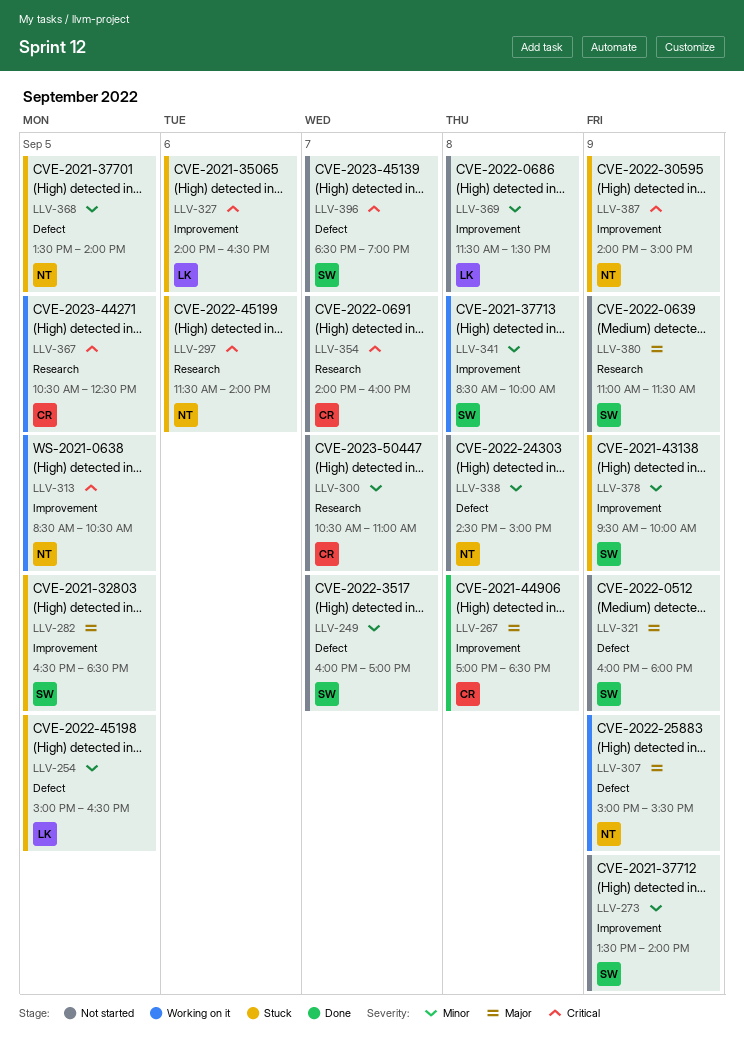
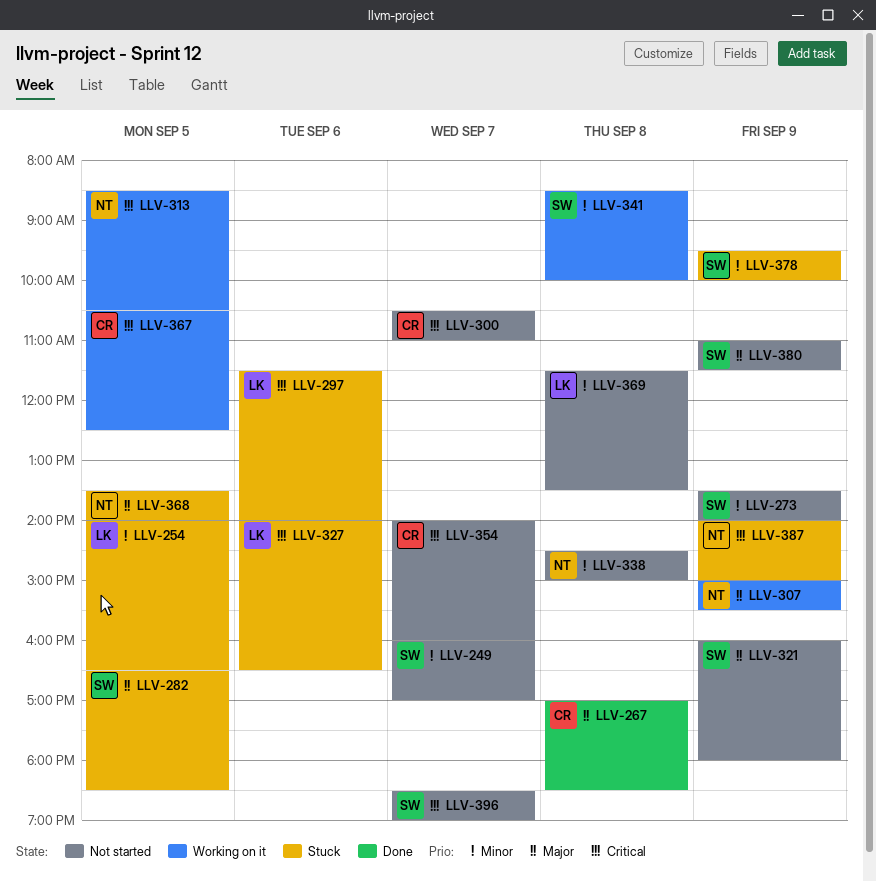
LLV-254, begins: 15:00 -> 14:00
LLV-297, owner: NT -> LK
LLV-300, priority: Minor -> Critical
LLV-368, priority: Minor -> Major

